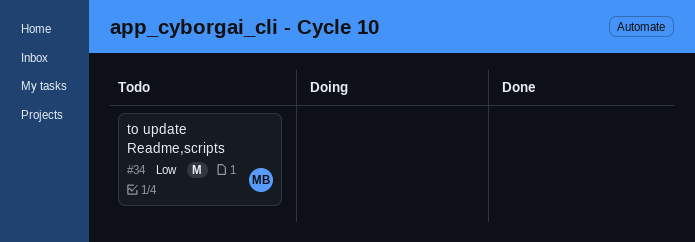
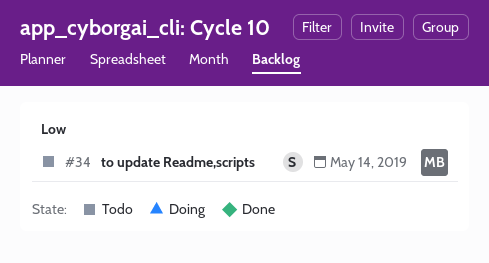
#34, estimate: M -> S

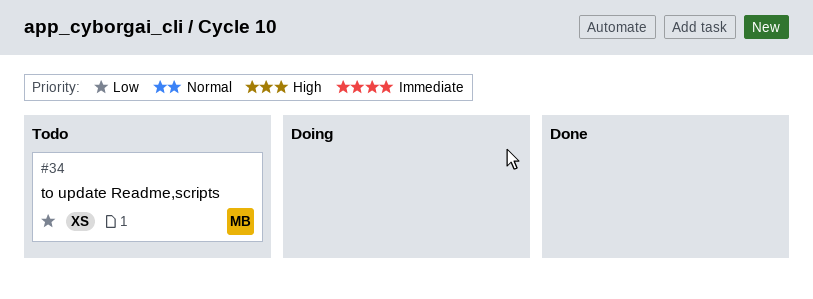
#34, estimate: S -> XS

